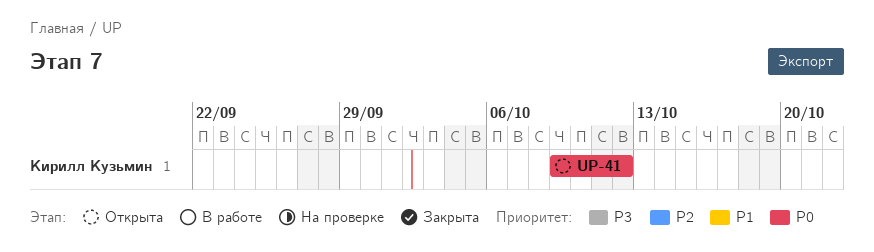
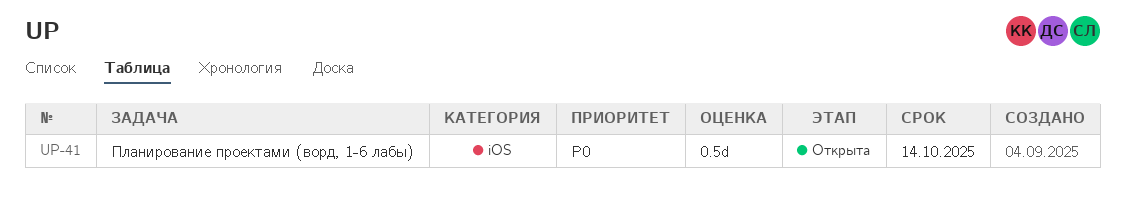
UP-41, due: Oct 12 -> Oct 14

